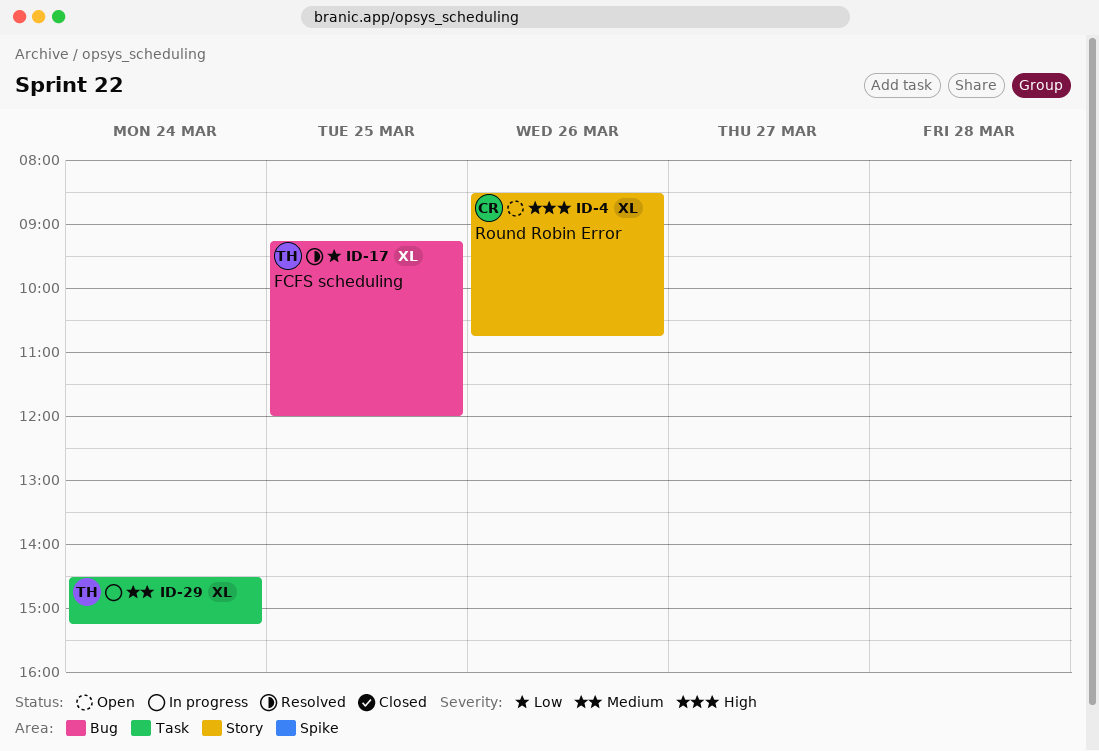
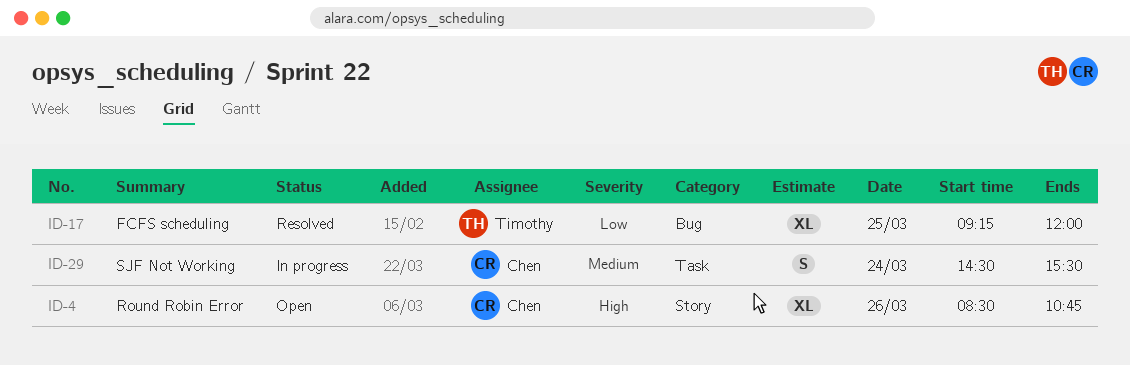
ID-29, owner: Timothy -> Chen
ID-29, estimate: XL -> S
ID-29, ends: 15:15 -> 15:30

